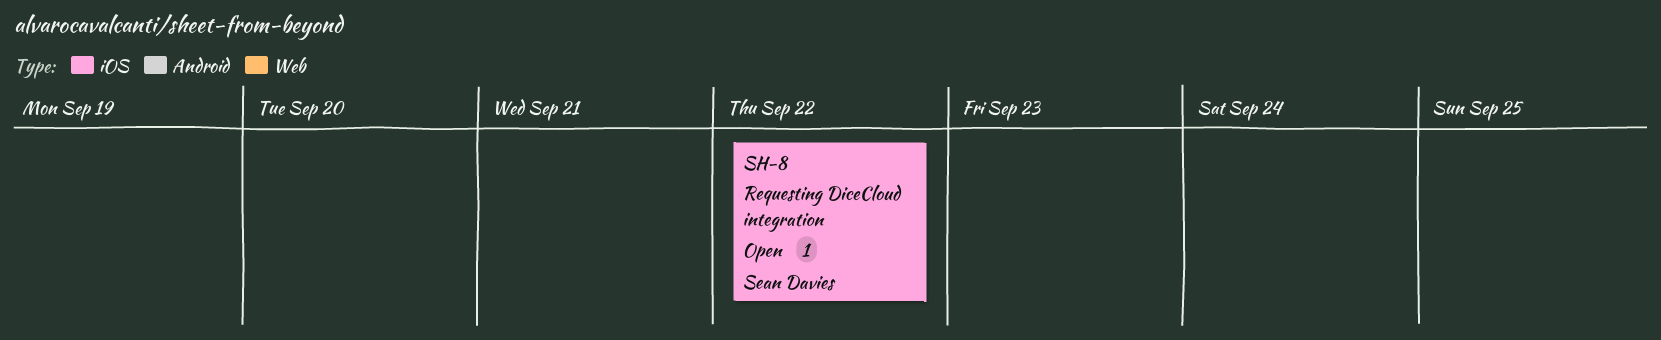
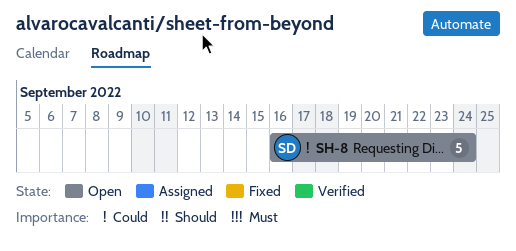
SH-8, estimate: 1 -> 5
SH-8, due: Sep 22 -> Sep 24

